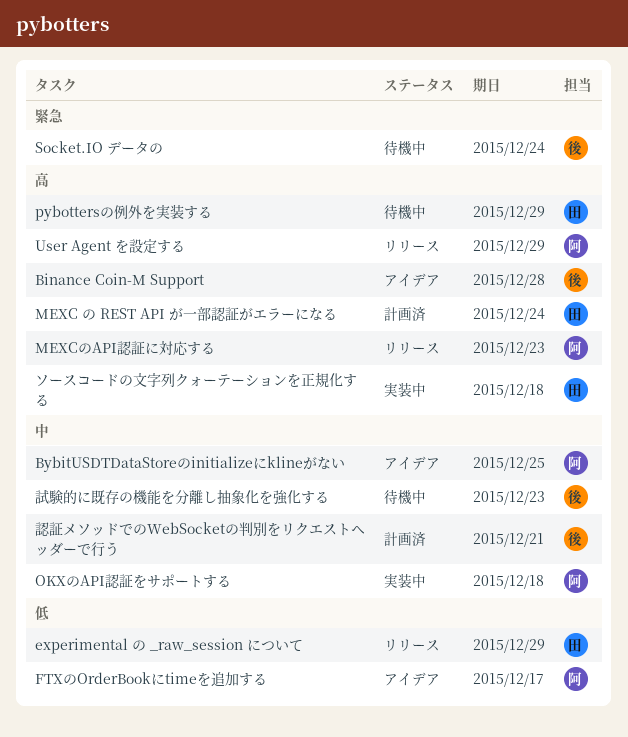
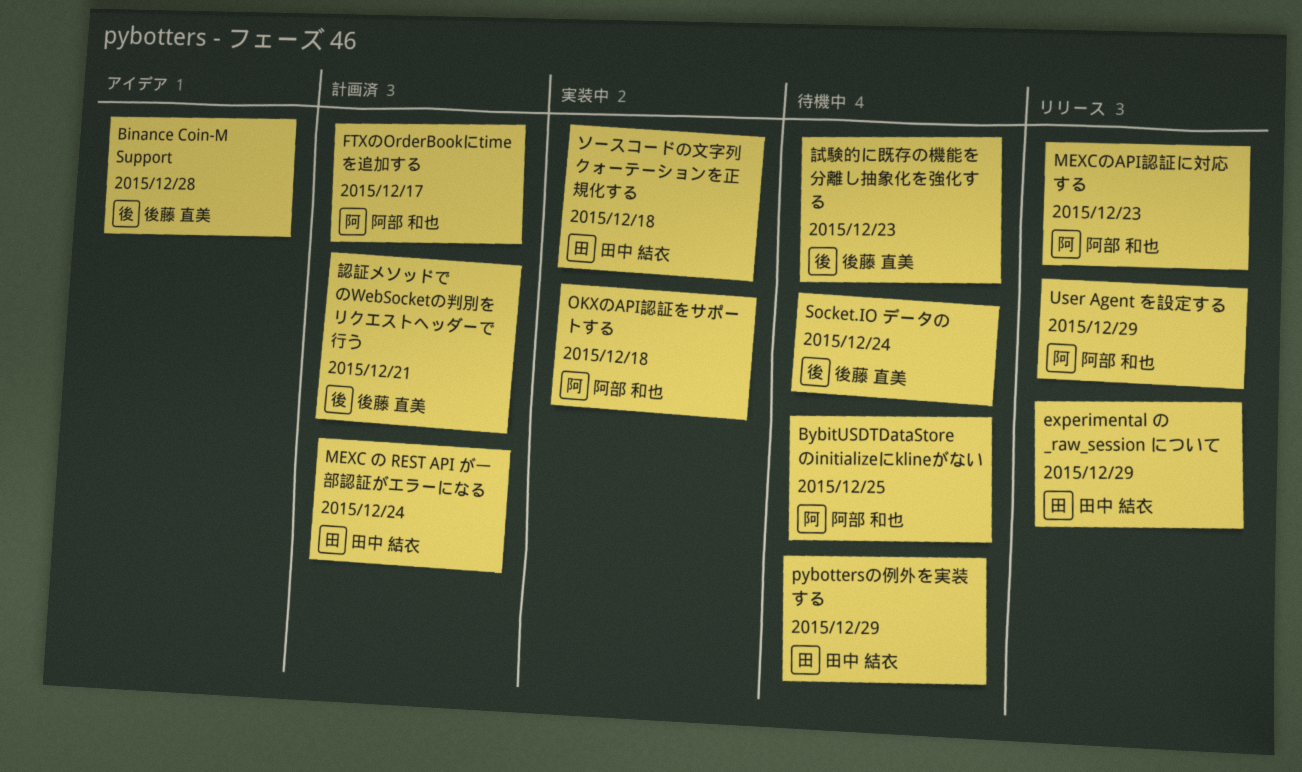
BybitUSDTDataStoreのinitializeにklineがない, status: アイデア -> 待機中
FTXのOrderBookにtimeを追加する, status: アイデア -> 計画済

